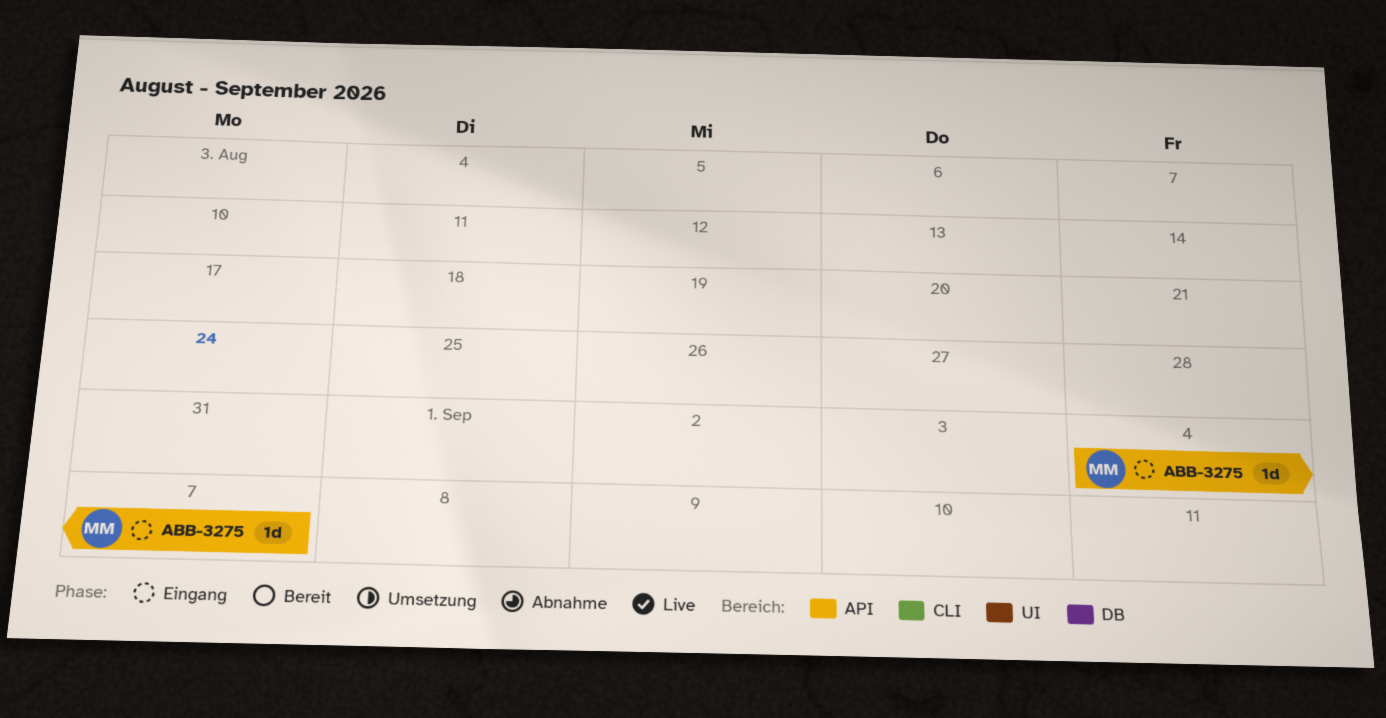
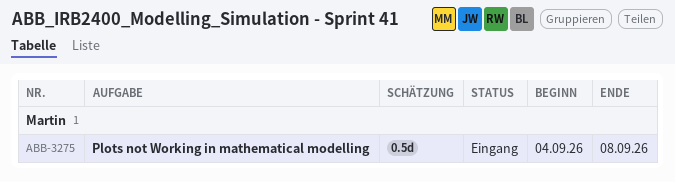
ABB-3275, estimate: 1d -> 0.5d
ABB-3275, due: Sep 7 -> Sep 8

